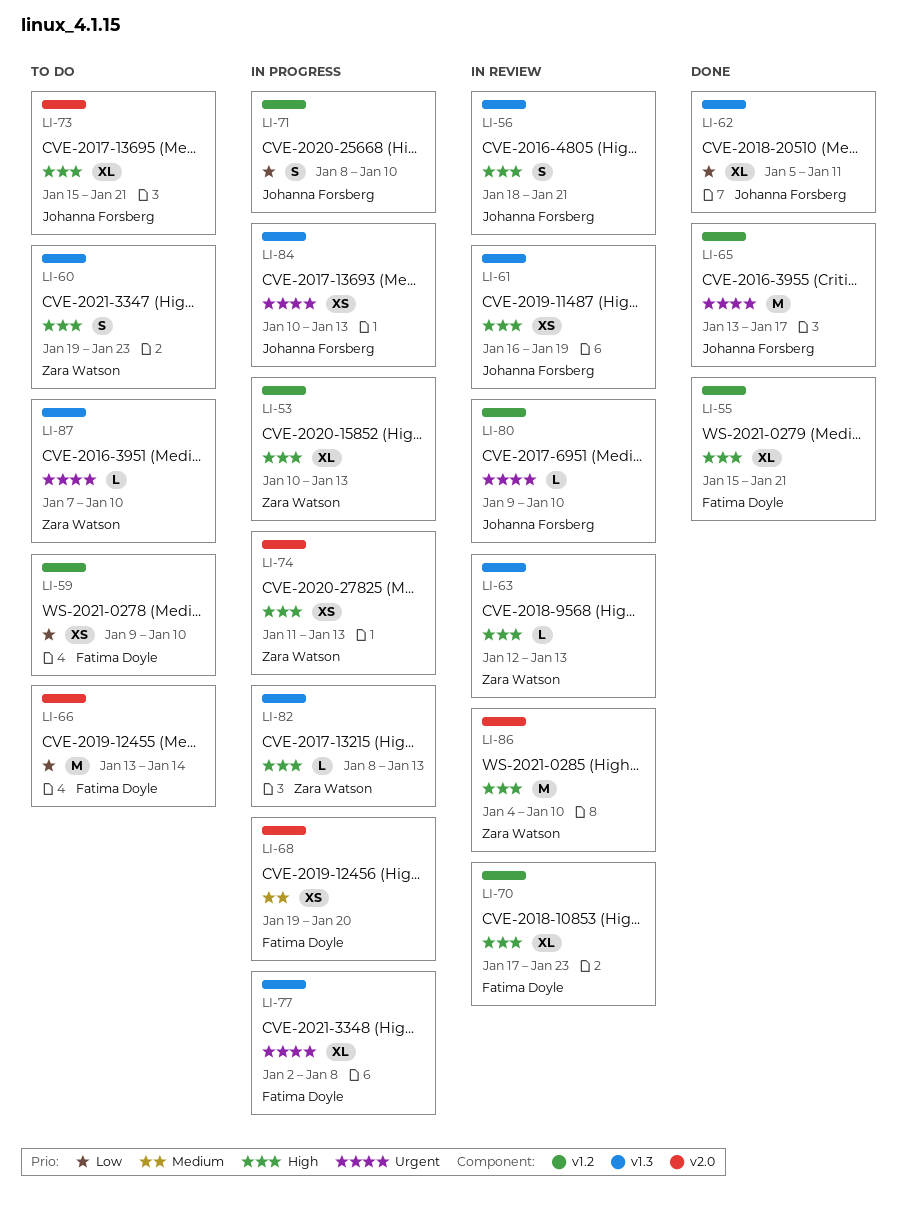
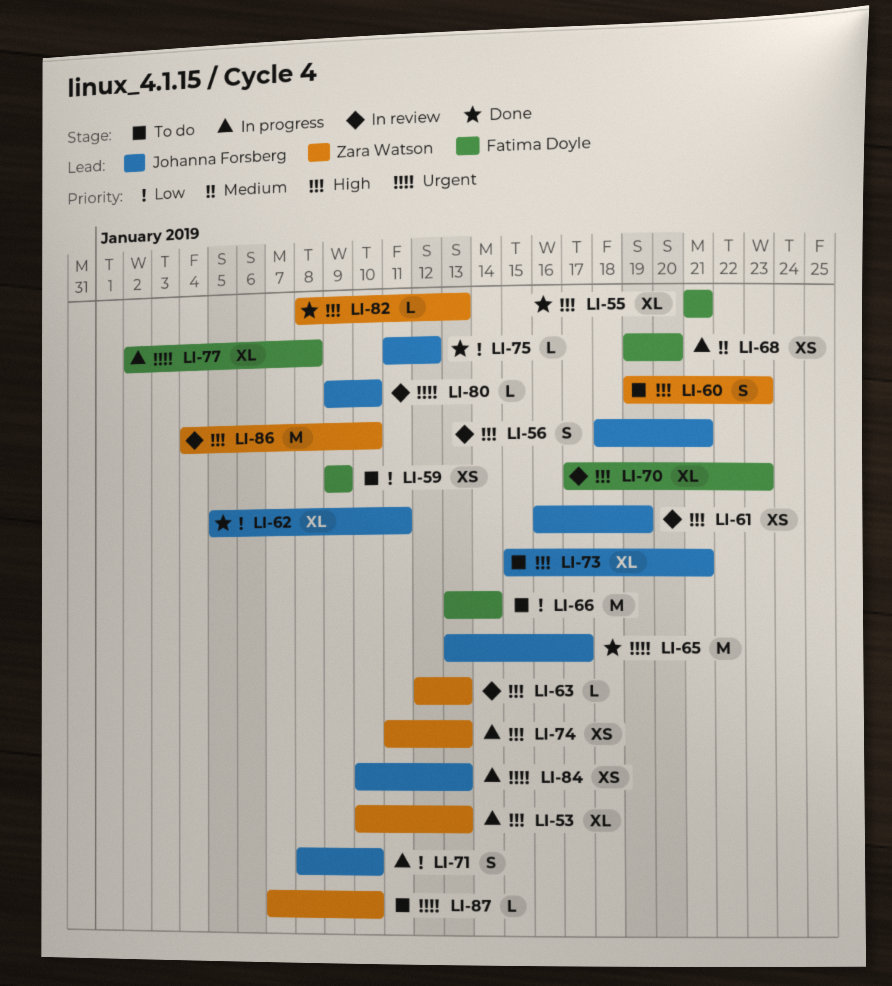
LI-55, start: Jan 15 -> Jan 21
LI-59, due: Jan 10 -> Jan 9
LI-75: none -> present
LI-82, status: In progress -> Done

